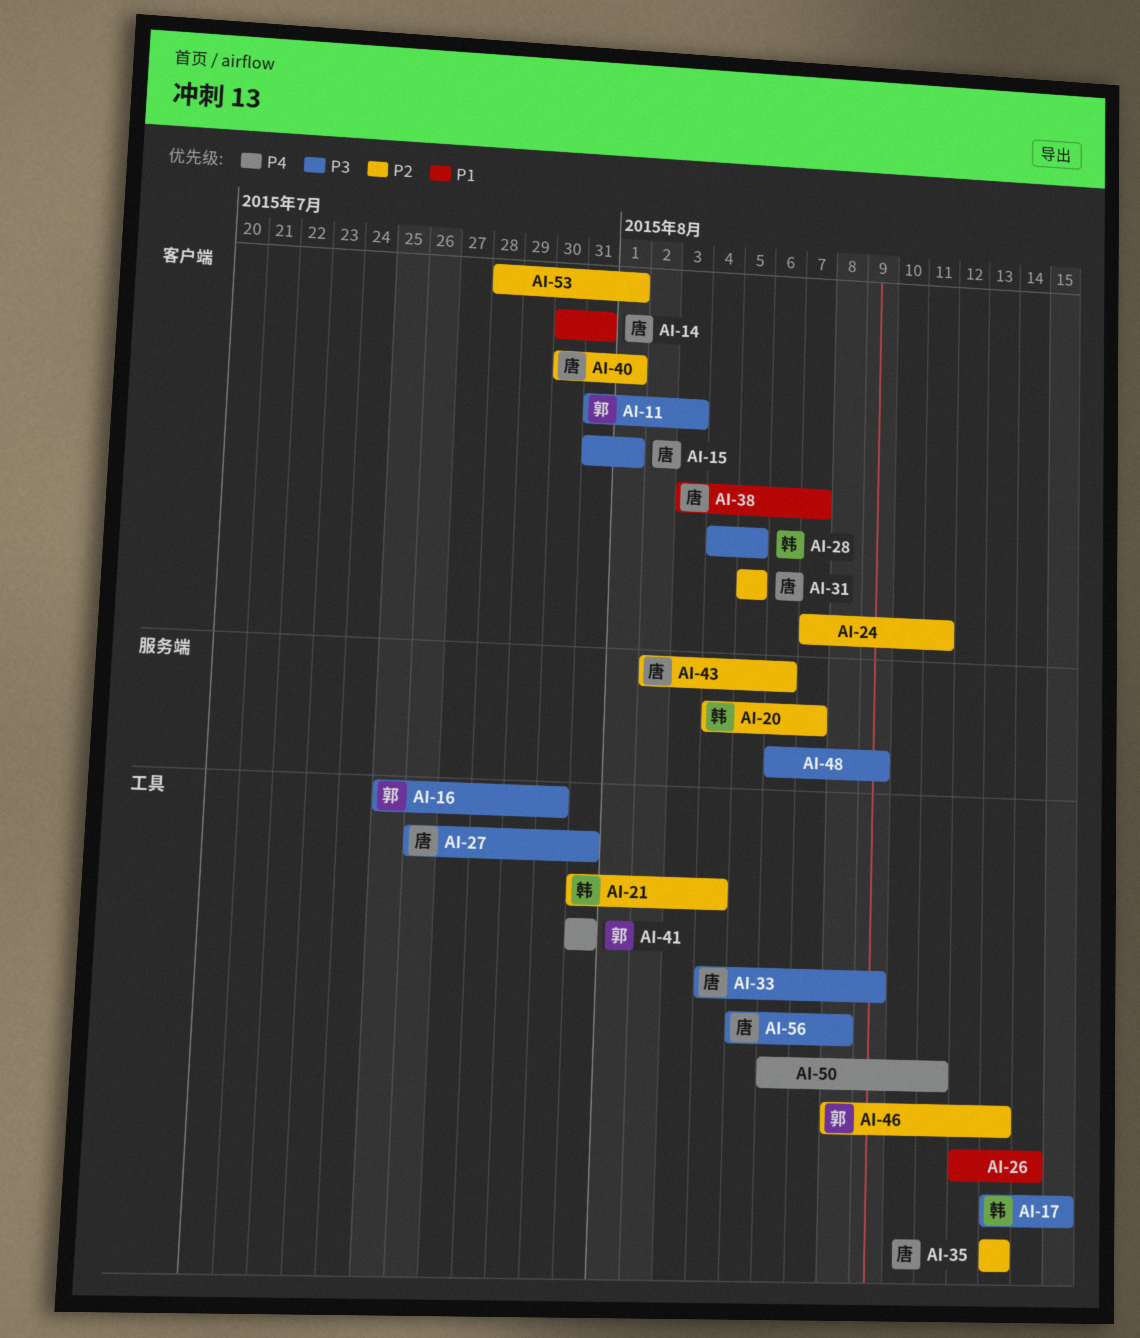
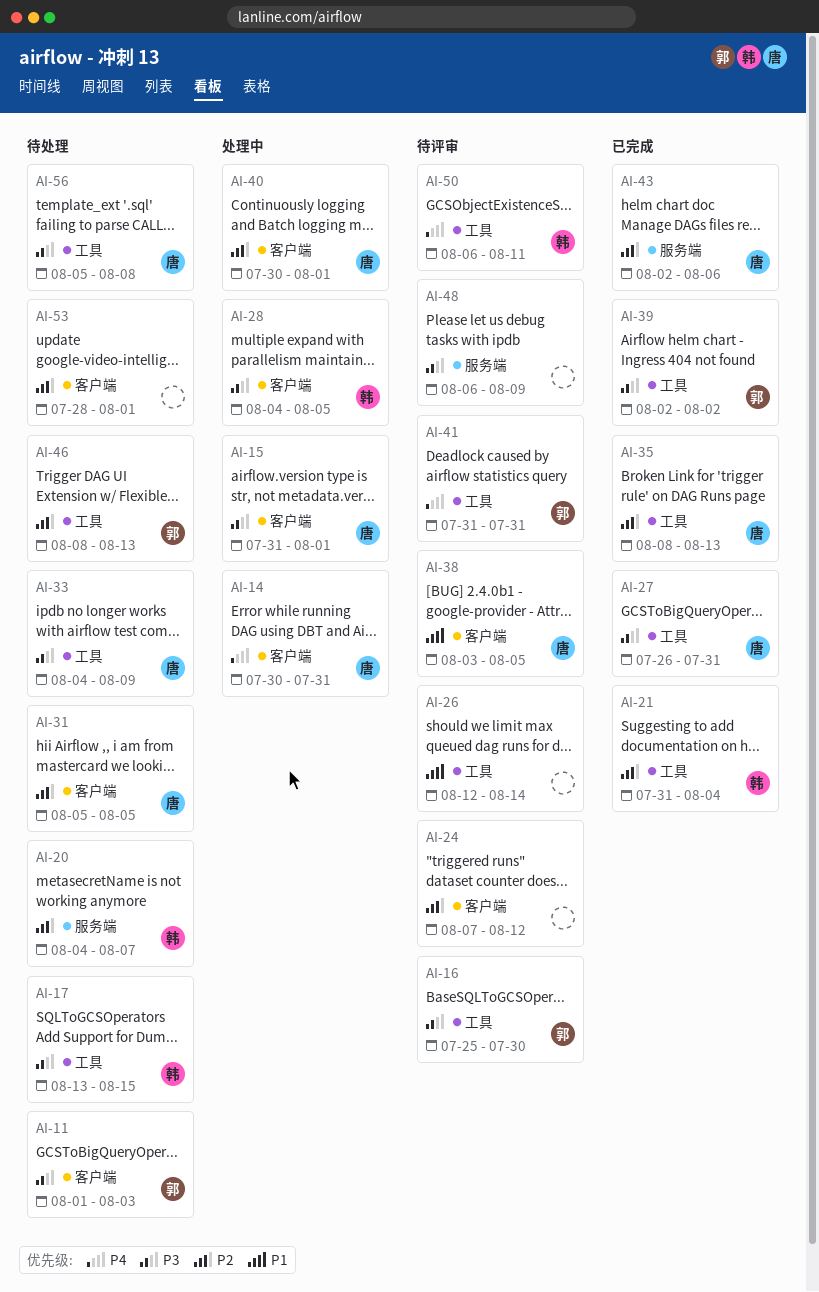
AI-11, start: Jul 31 -> Aug 1
AI-14, priority: P1 -> P4
AI-24, due: Aug 11 -> Aug 12
AI-35, start: Aug 13 -> Aug 8
AI-38, due: Aug 7 -> Aug 5
AI-39: none -> present
AI-50, owner: none -> 韩

